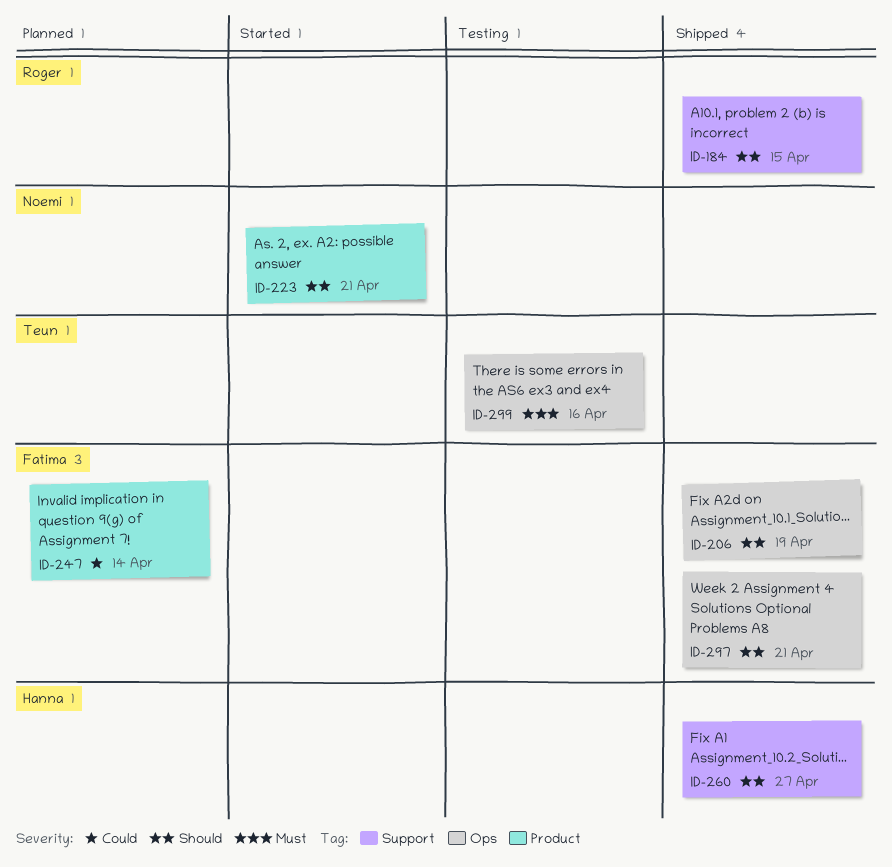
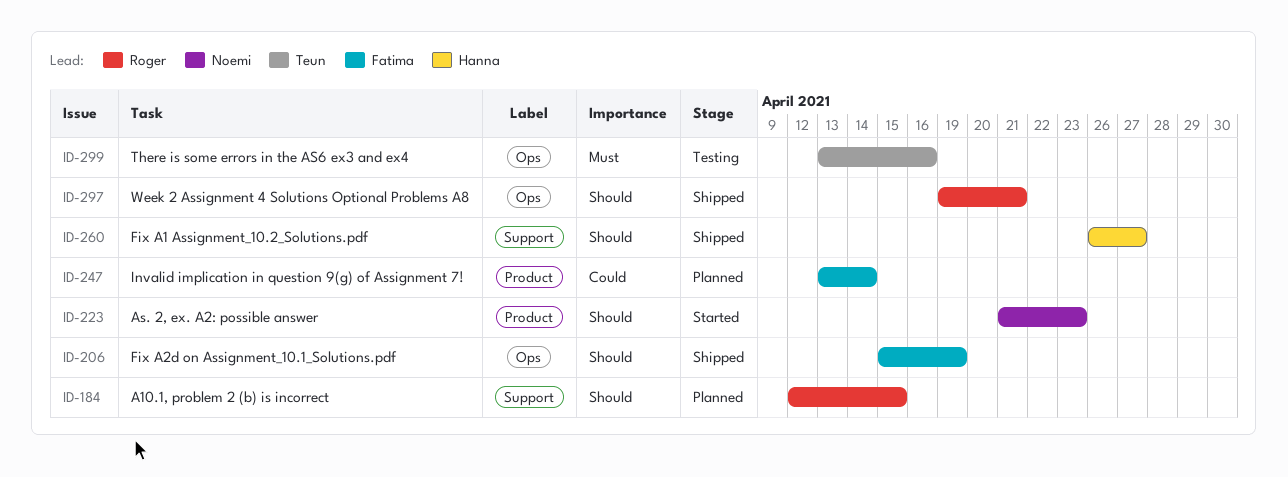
ID-184, status: Shipped -> Planned
ID-223, due: Apr 21 -> Apr 23
ID-297, owner: Fatima -> Roger

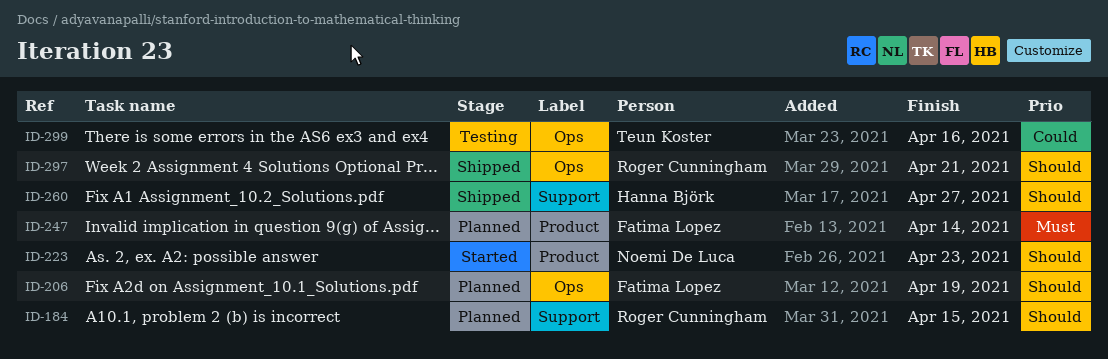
ID-206, status: Shipped -> Planned
ID-247, priority: Could -> Must
ID-299, priority: Must -> Could

